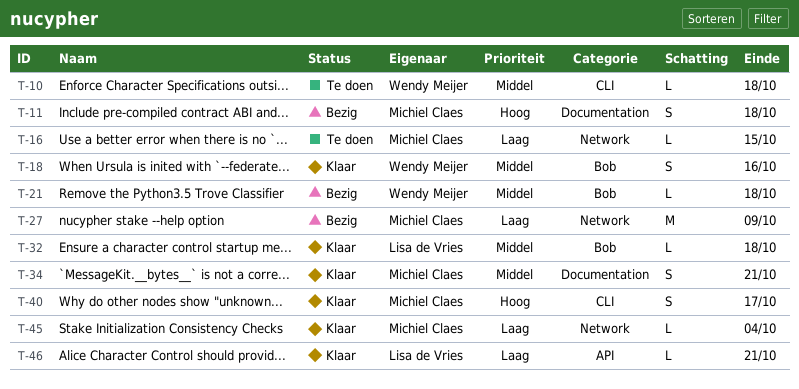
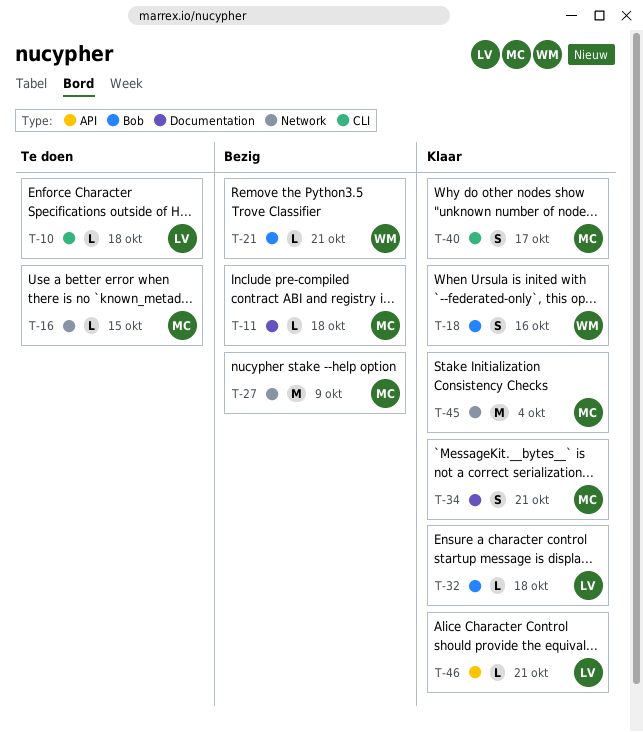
T-10, owner: Wendy Meijer -> Lisa de Vries
T-11, estimate: S -> L
T-21, due: Oct 18 -> Oct 21
T-45, estimate: L -> M

